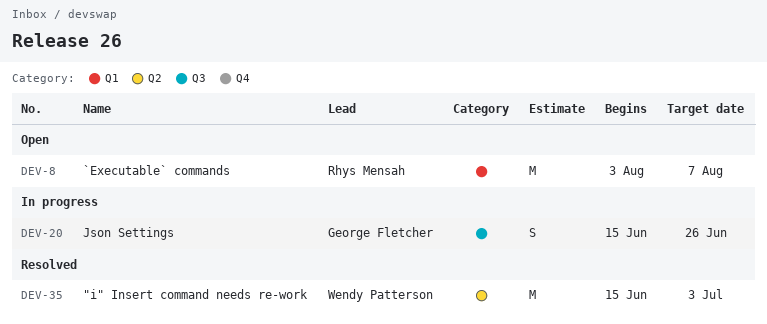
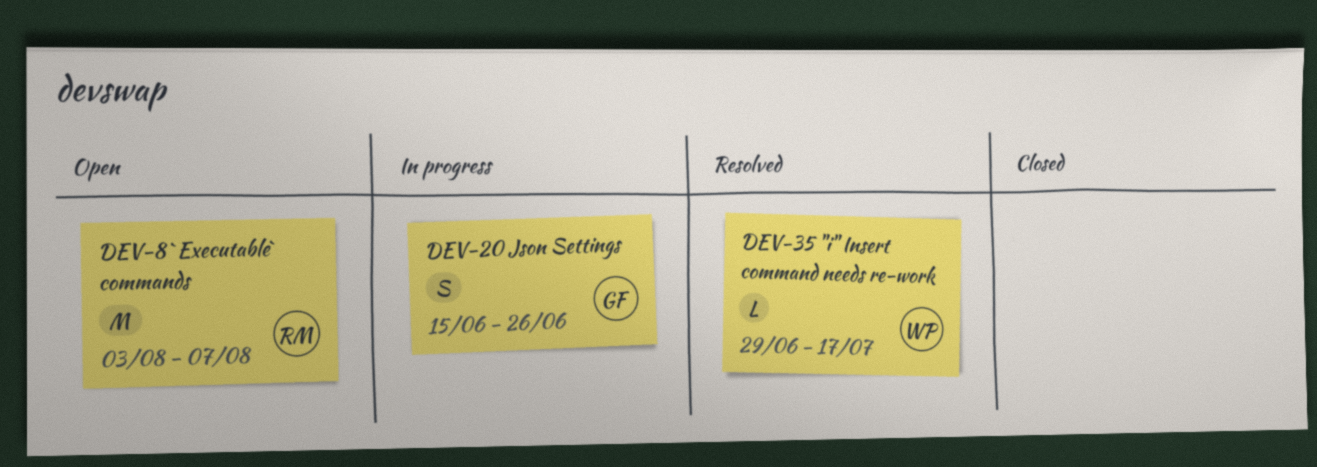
DEV-35, estimate: M -> L
DEV-35, start: Jun 15 -> Jun 29
DEV-35, due: Jul 3 -> Jul 17

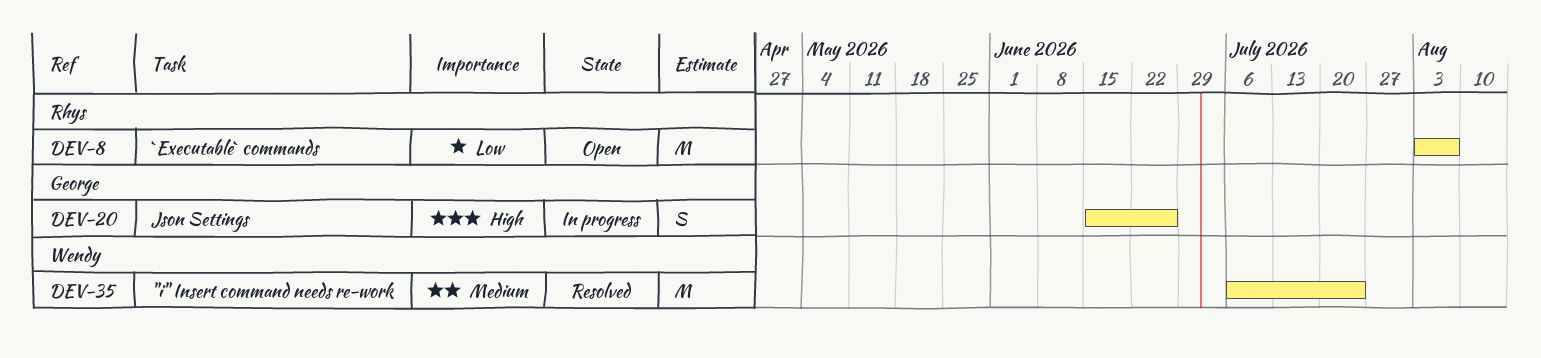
DEV-35, estimate: L -> M
DEV-35, start: Jun 29 -> Jul 6
DEV-35, due: Jul 17 -> Jul 24

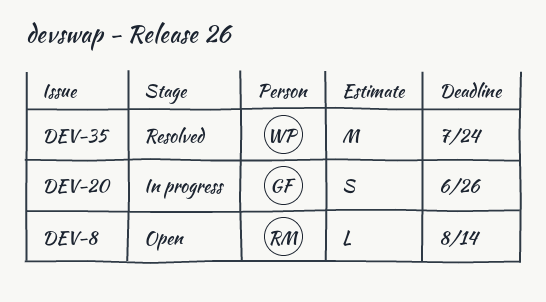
DEV-8, estimate: M -> L
DEV-8, due: Aug 7 -> Aug 14

